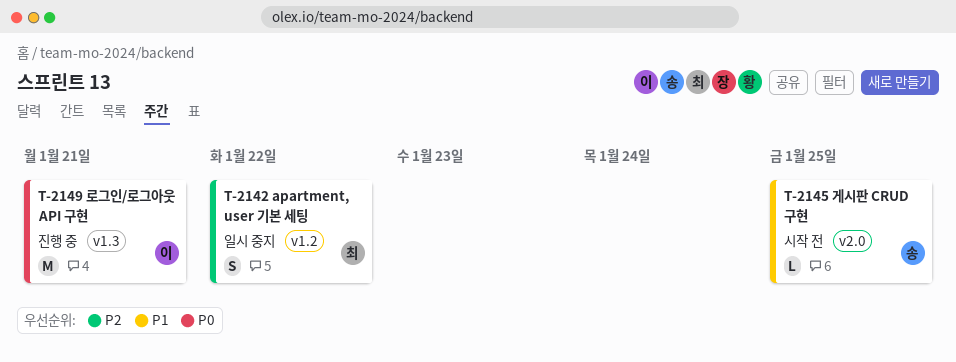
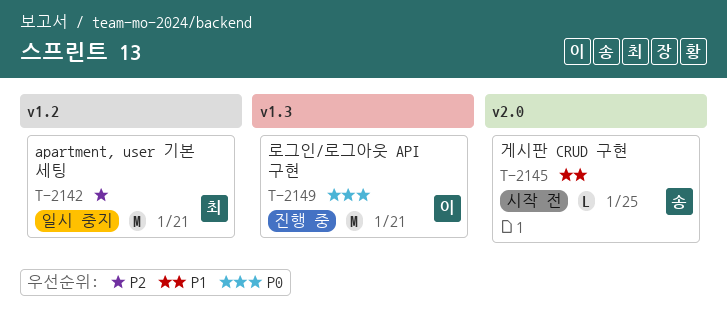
T-2142, estimate: S -> M
T-2142, due: Jan 22 -> Jan 21

